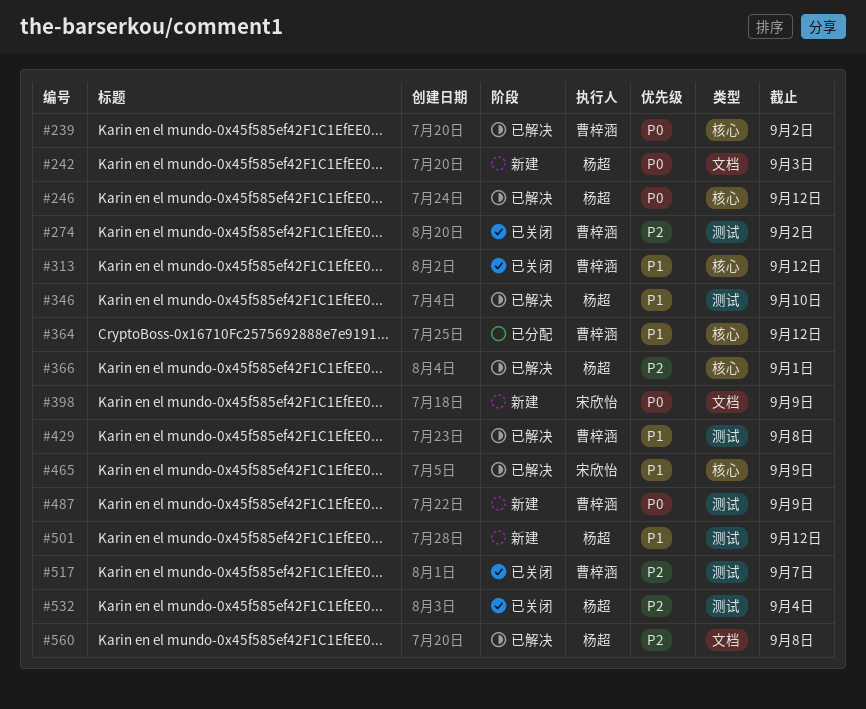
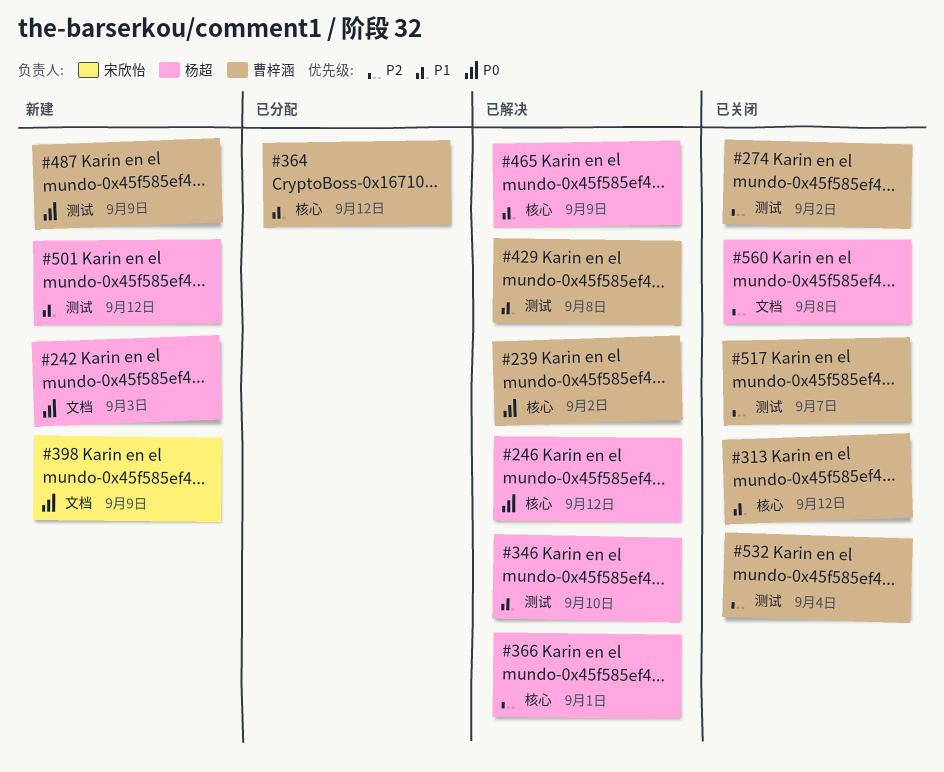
#465, owner: 宋欣怡 -> 杨超
#532, owner: 杨超 -> 曹梓涵
#560, status: 已解决 -> 已关闭

